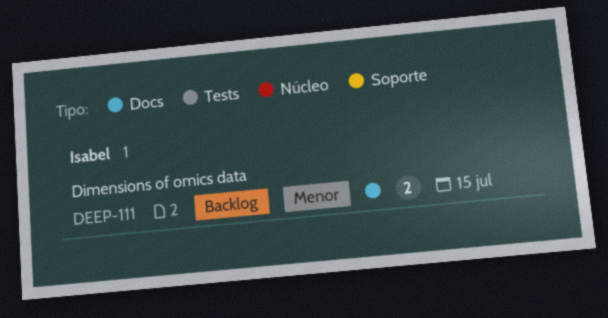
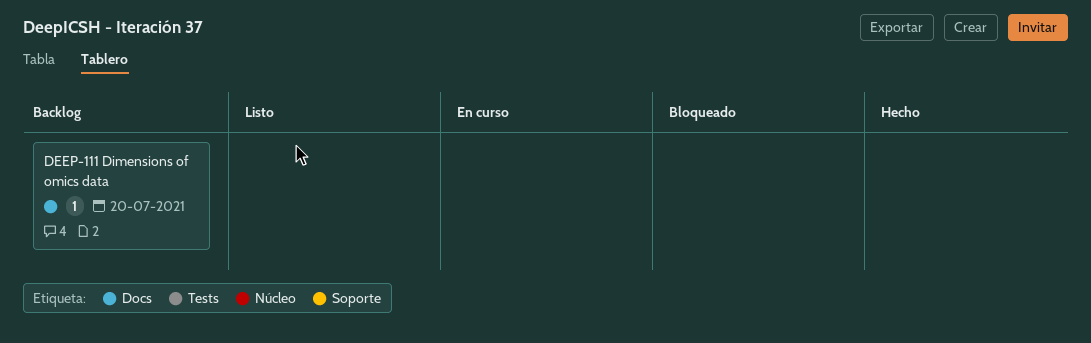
DEEP-111, estimate: 2 -> 1
DEEP-111, due: Jul 15 -> Jul 20

